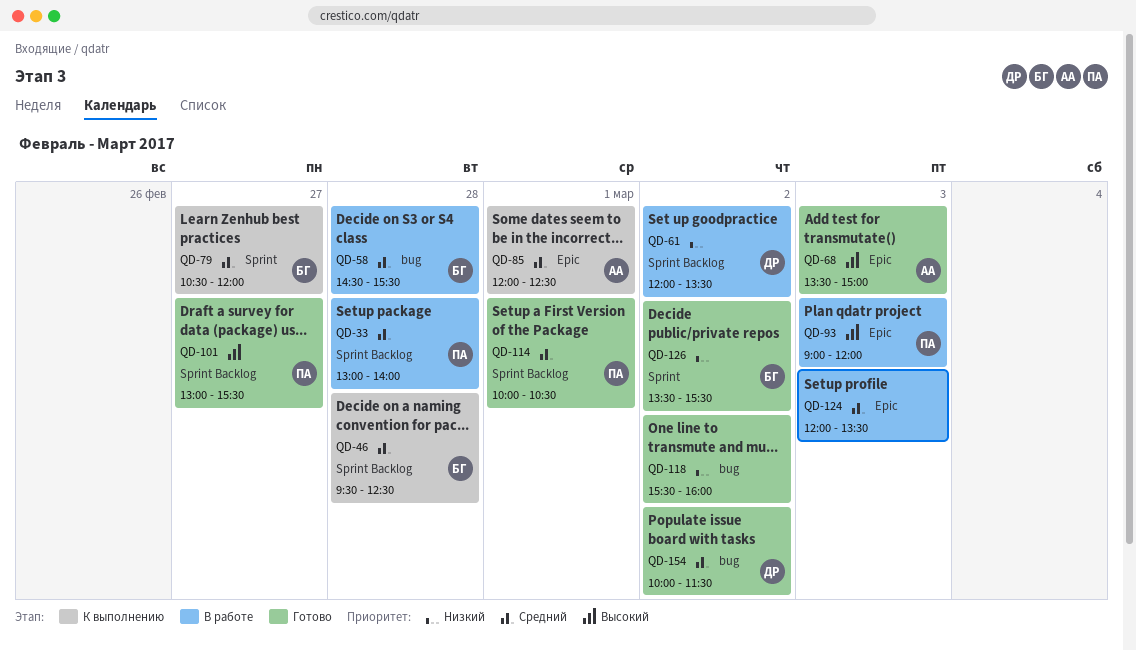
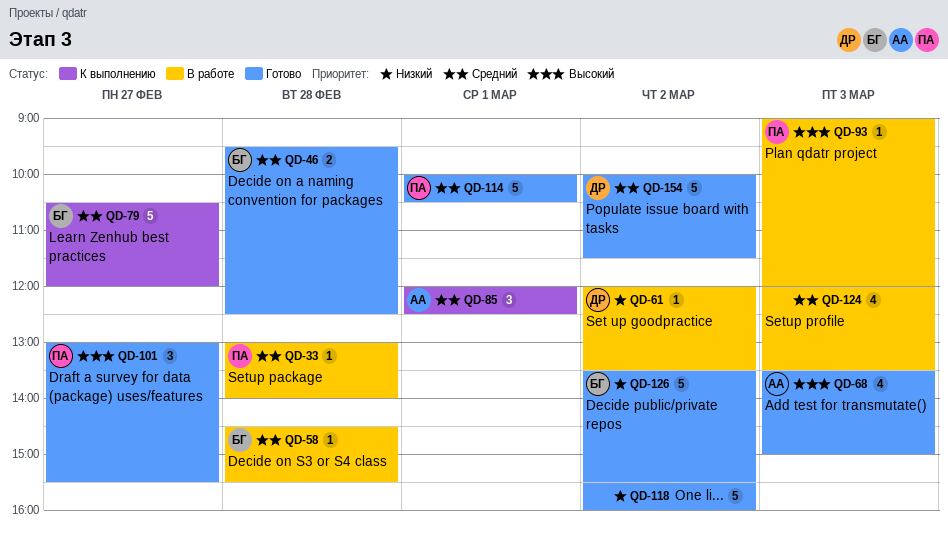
QD-46, status: К выполнению -> Готово

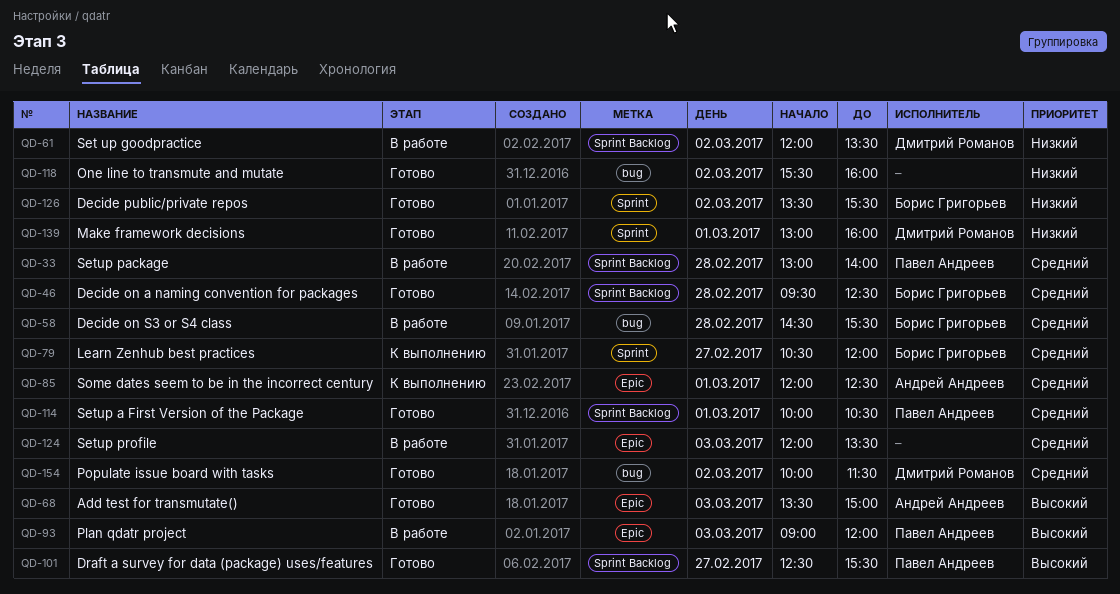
QD-101, begins: 13:00 -> 12:30
QD-139: none -> present

